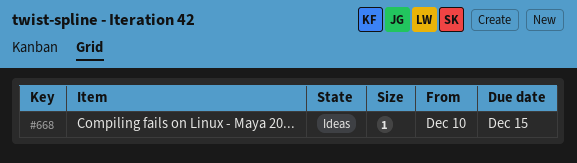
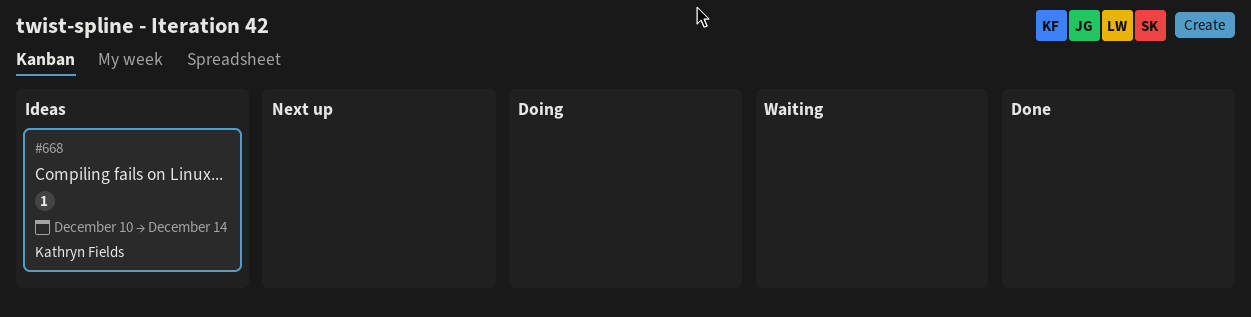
#668, due: Dec 15 -> Dec 14

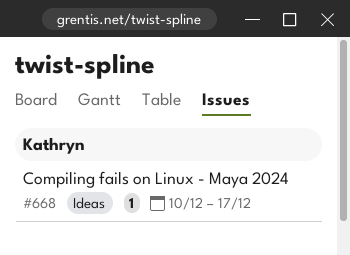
#668, due: Dec 14 -> Dec 17

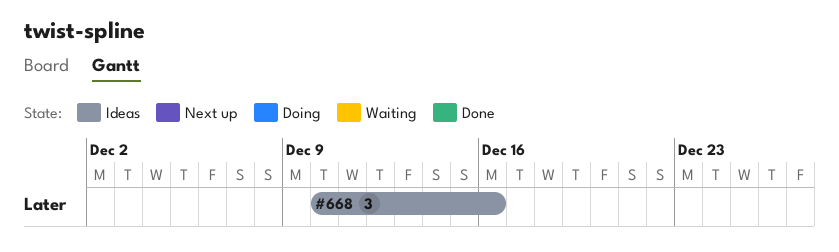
#668, estimate: 1 -> 3
#668, due: Dec 17 -> Dec 16

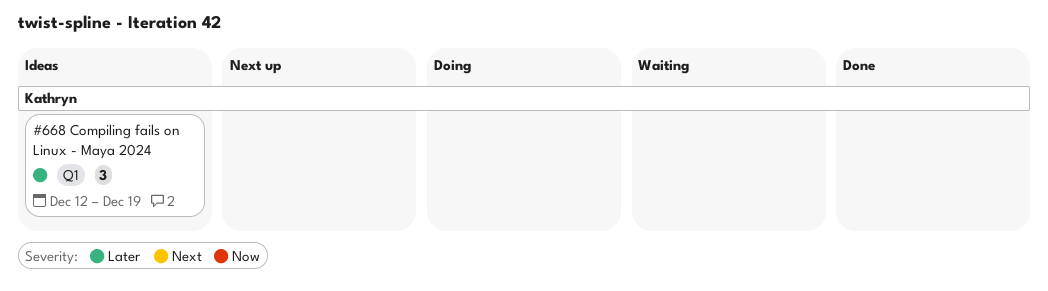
#668, start: Dec 10 -> Dec 12
#668, due: Dec 16 -> Dec 19

